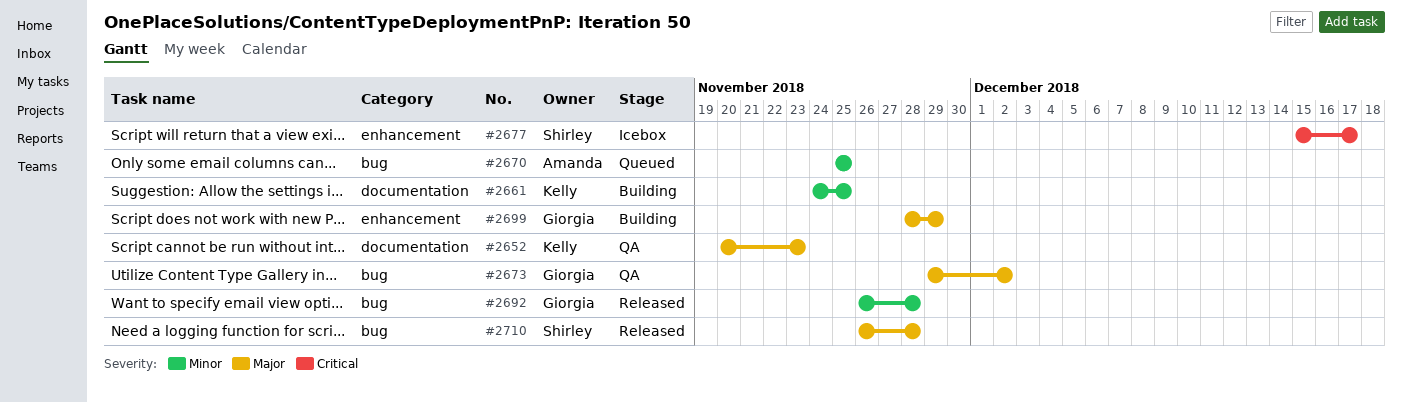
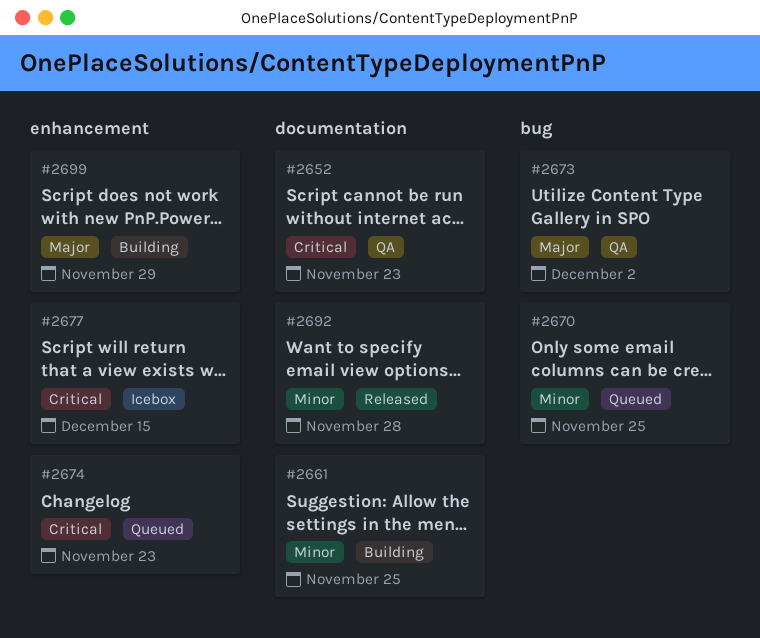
#2652, priority: Major -> Critical
#2674: none -> present
#2677, due: Dec 17 -> Dec 15
#2692, label: bug -> documentation
#2710: present -> none

